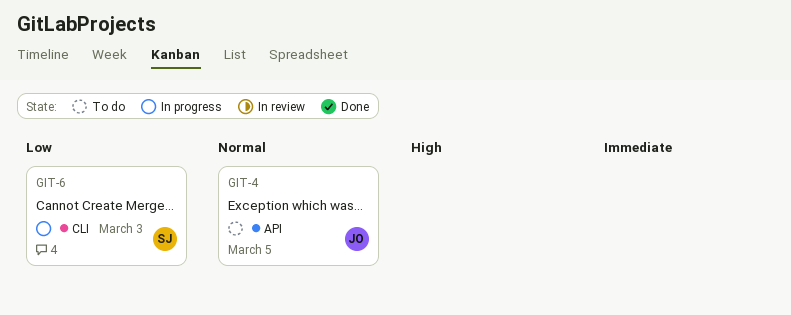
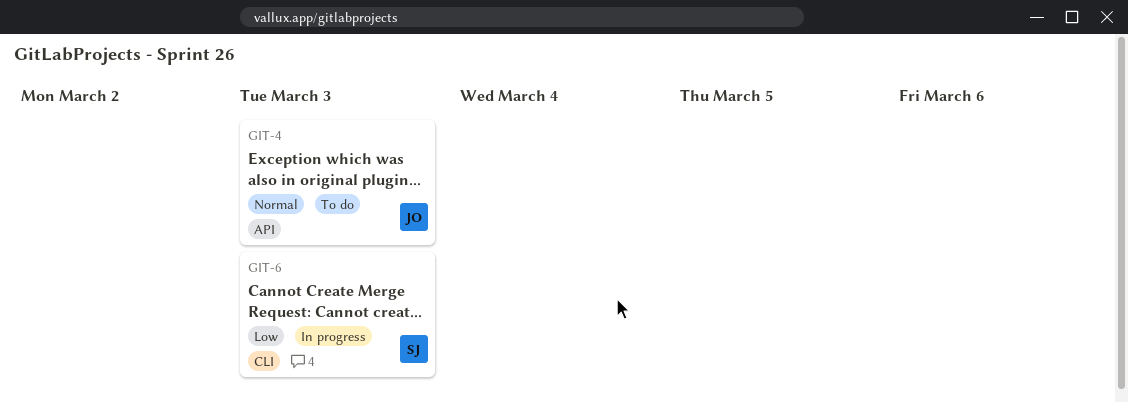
GIT-4, due: Mar 5 -> Mar 3

